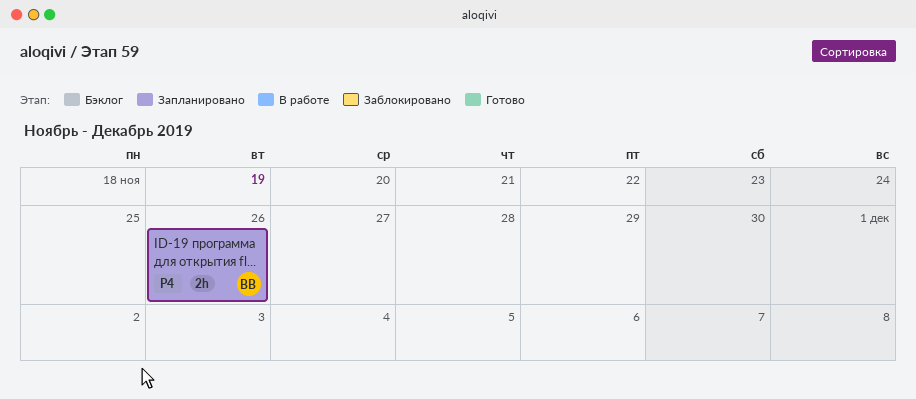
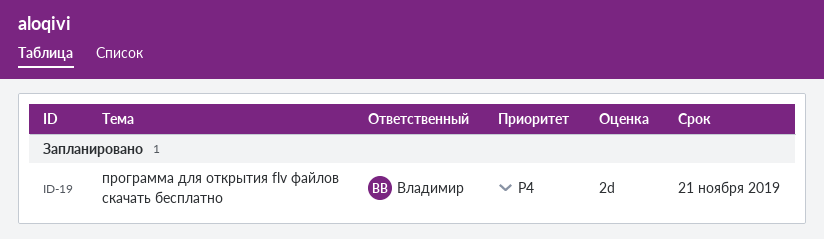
ID-19, estimate: 2h -> 2d
ID-19, due: Nov 26 -> Nov 21

